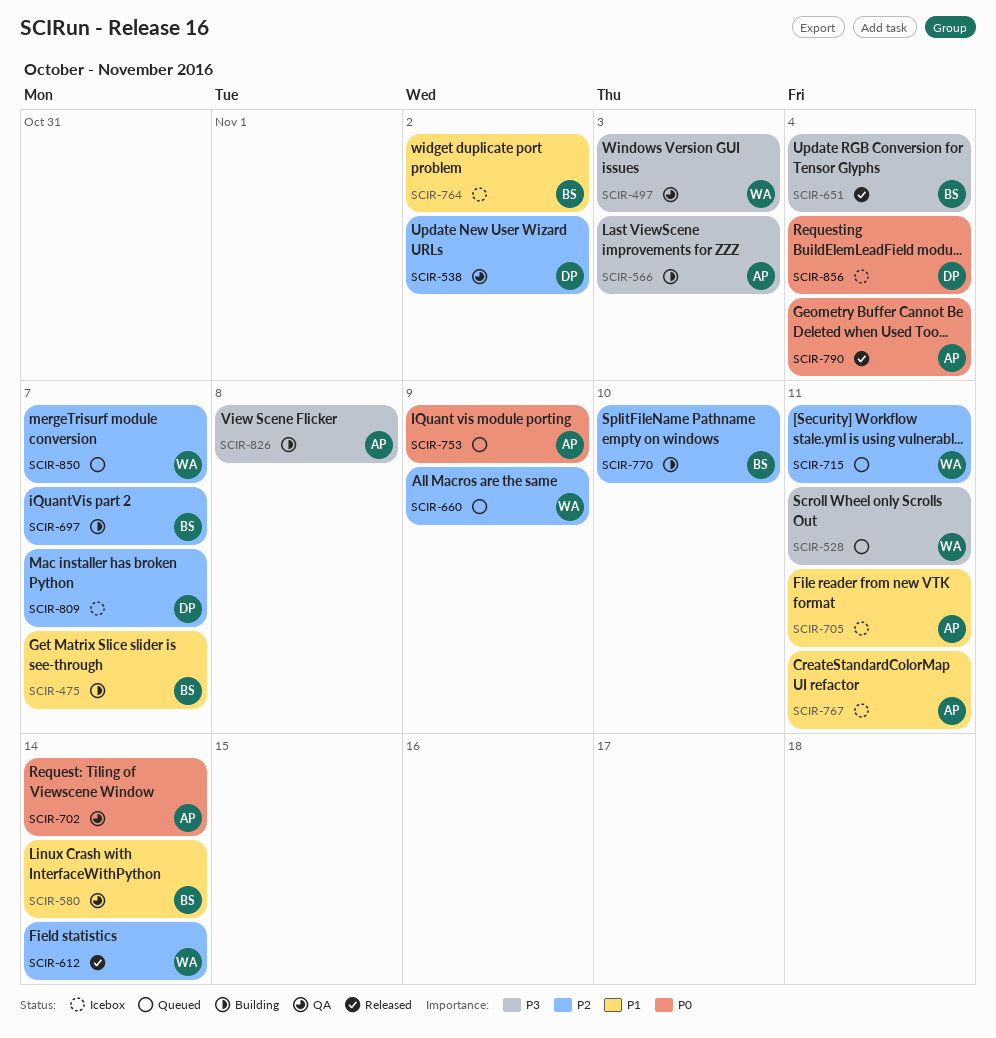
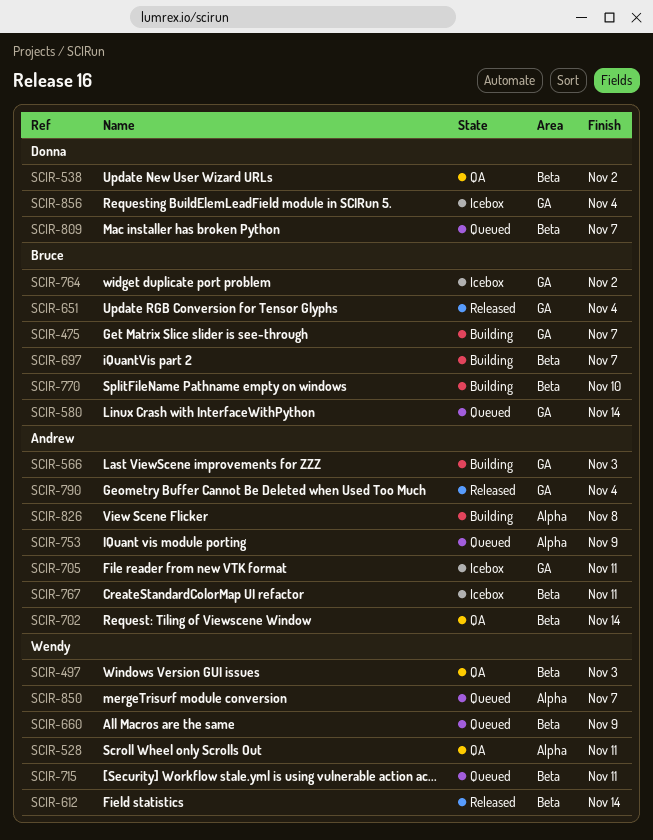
SCIR-528, status: Queued -> QA
SCIR-580, status: QA -> Queued
SCIR-809, status: Icebox -> Queued

